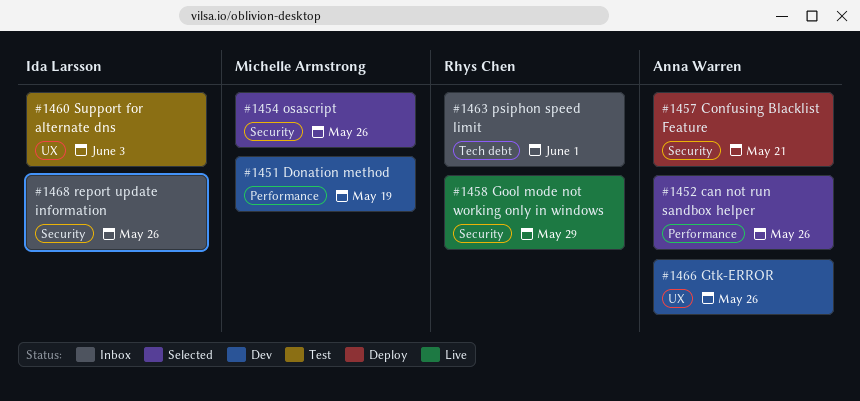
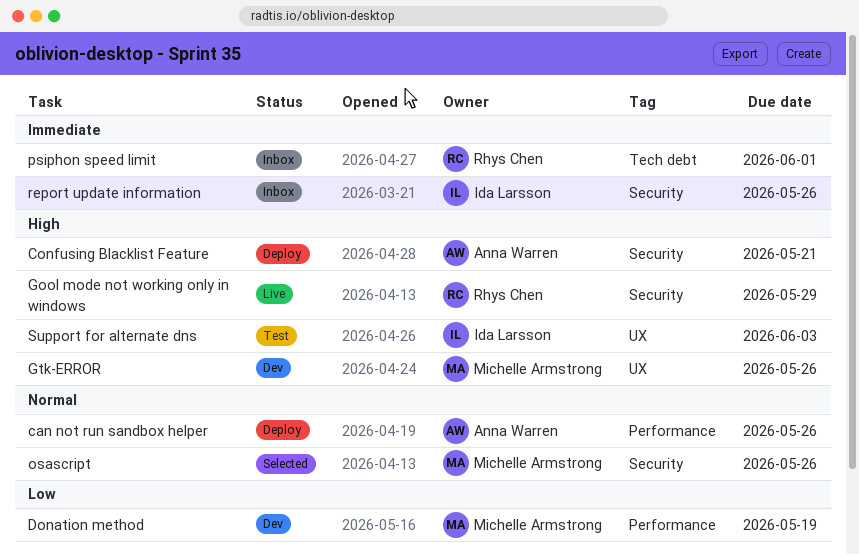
can not run sandbox helper, status: Selected -> Deploy
Gtk-ERROR, owner: Anna Warren -> Michelle Armstrong

